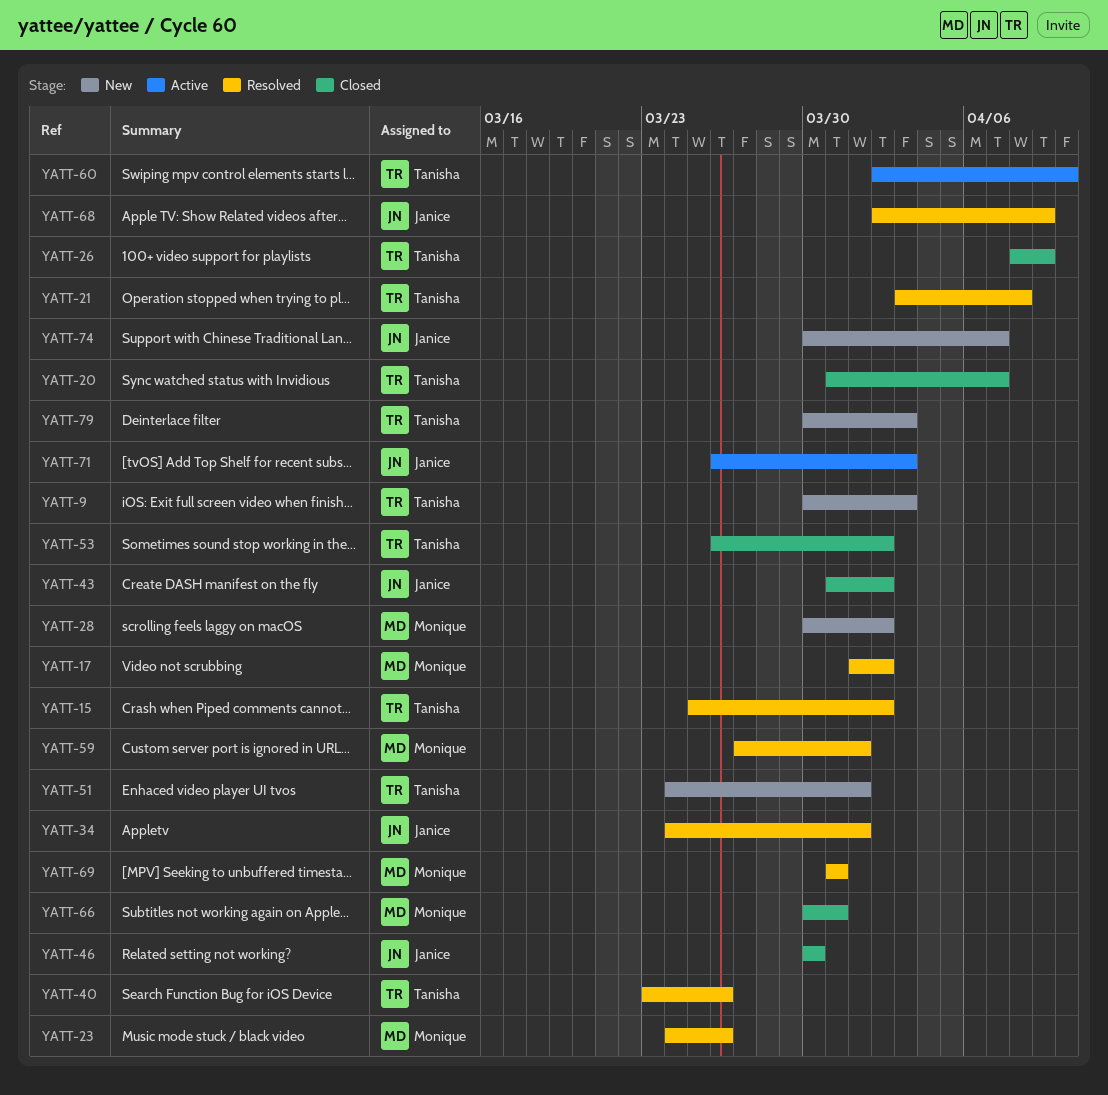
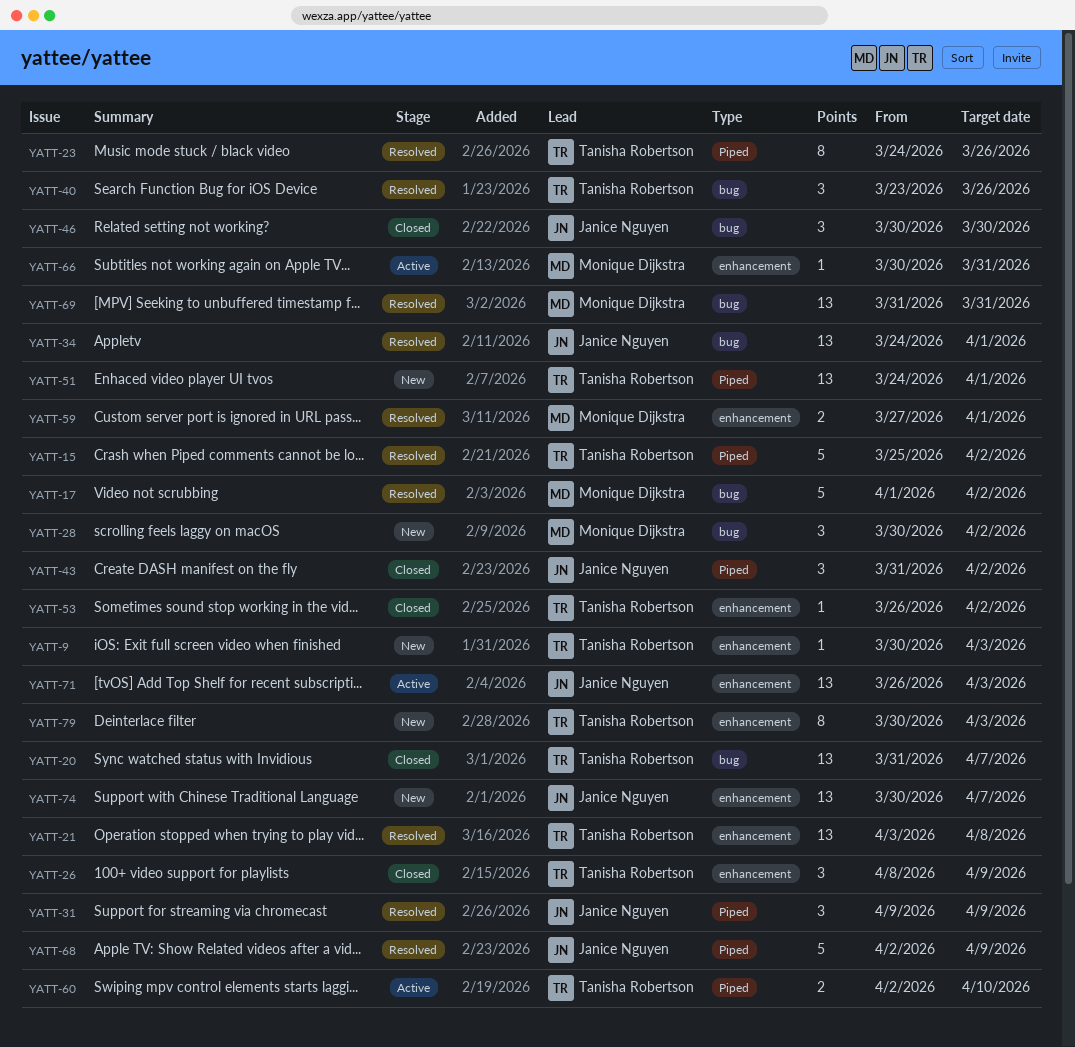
YATT-23, owner: Monique Dijkstra -> Tanisha Robertson
YATT-31: none -> present
YATT-66, status: Closed -> Active

